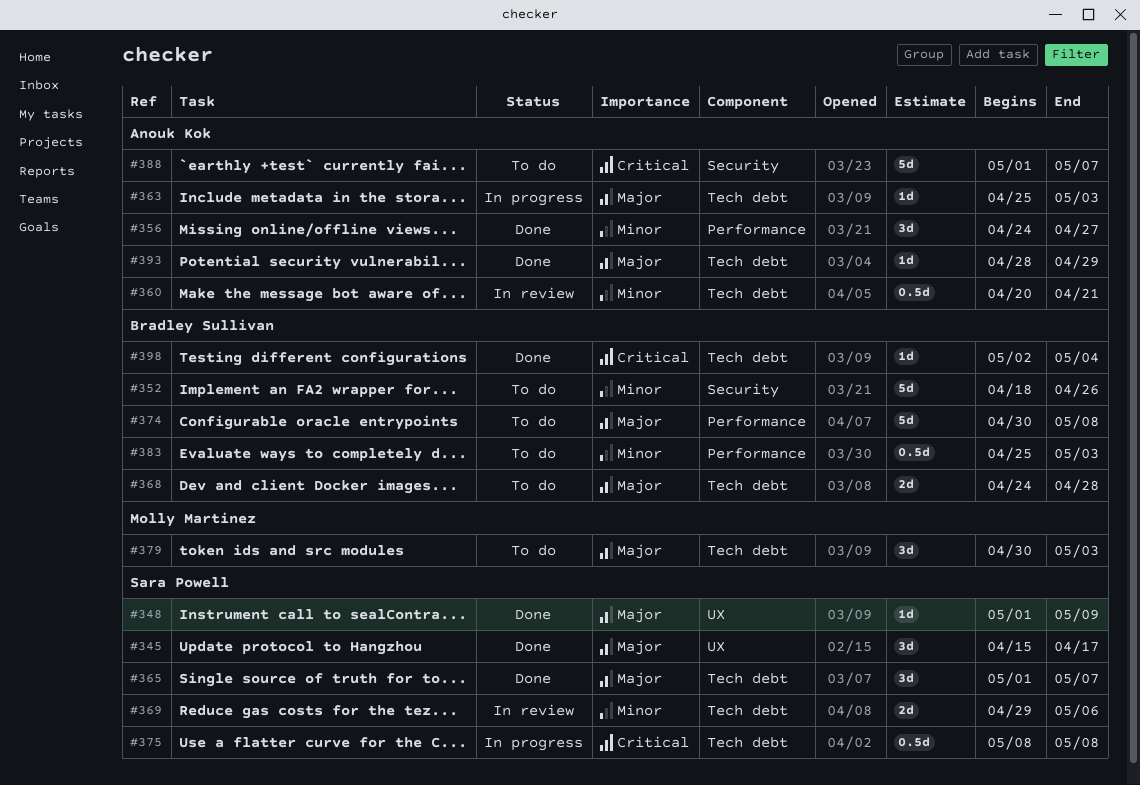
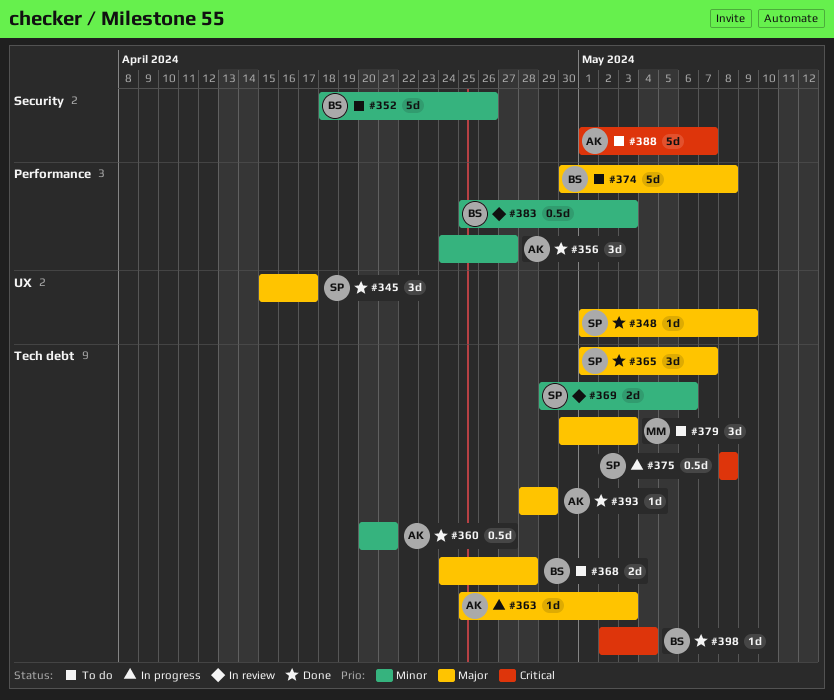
#360, status: In review -> Done
#383, status: To do -> In review

